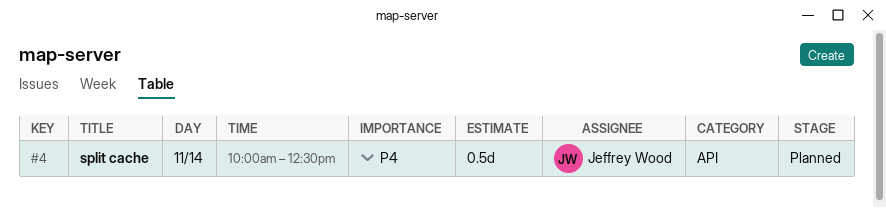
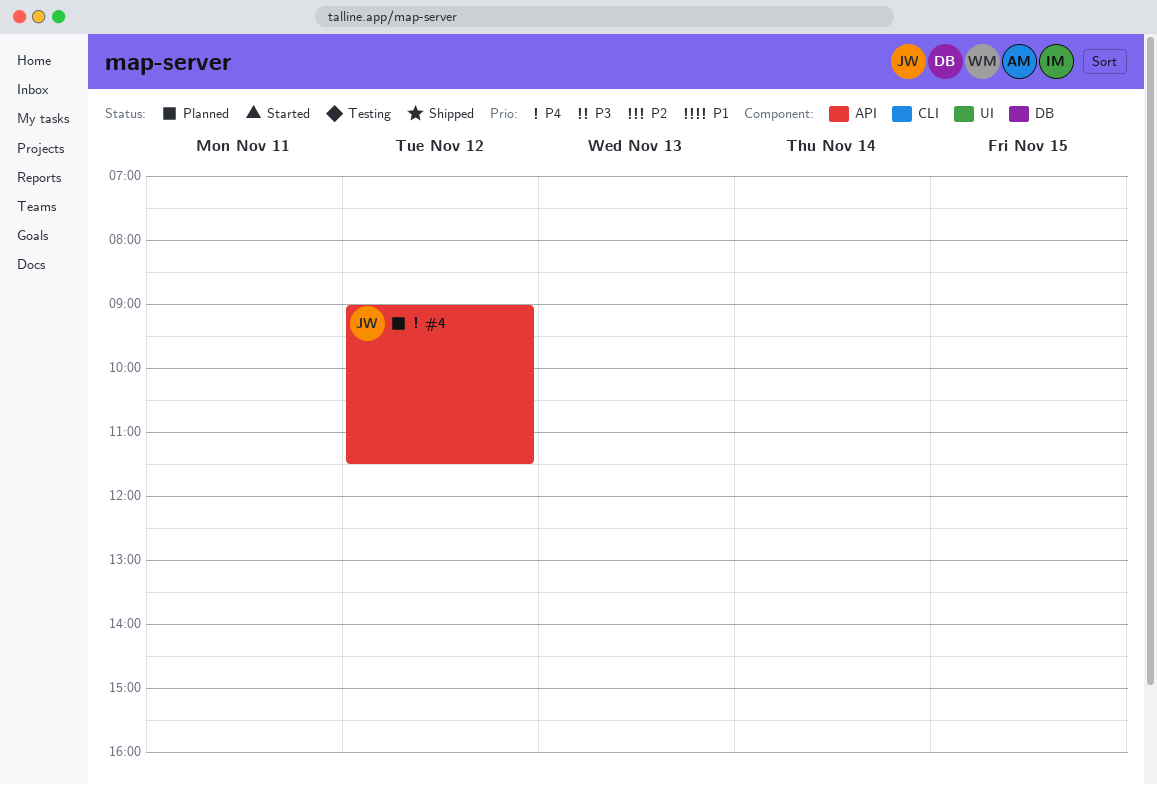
#4, day: Nov 14 -> Nov 12
#4, begins: 10:00 -> 09:00
#4, ends: 12:30 -> 11:30

